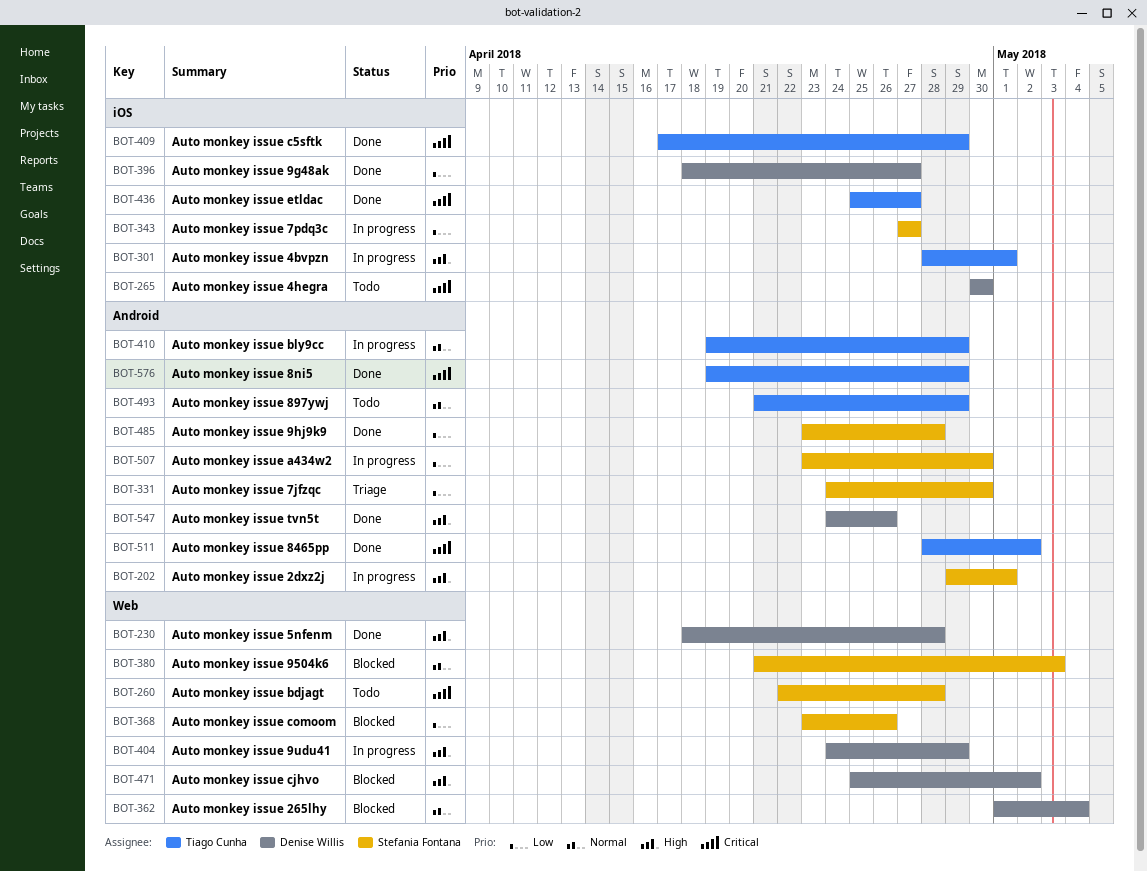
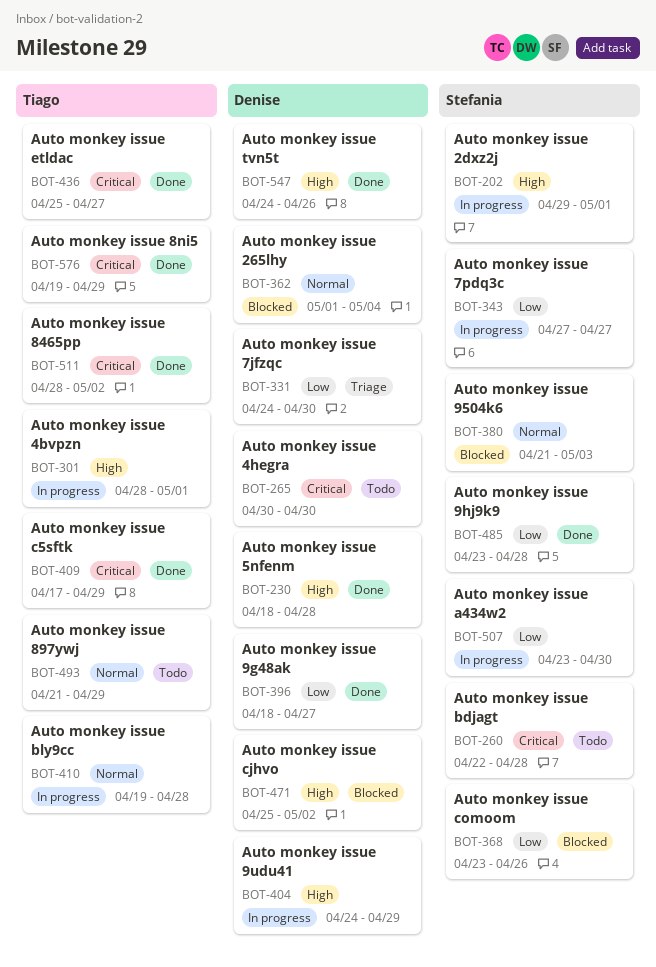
BOT-331, owner: Stefania Fontana -> Denise Willis
BOT-410, due: Apr 29 -> Apr 28

